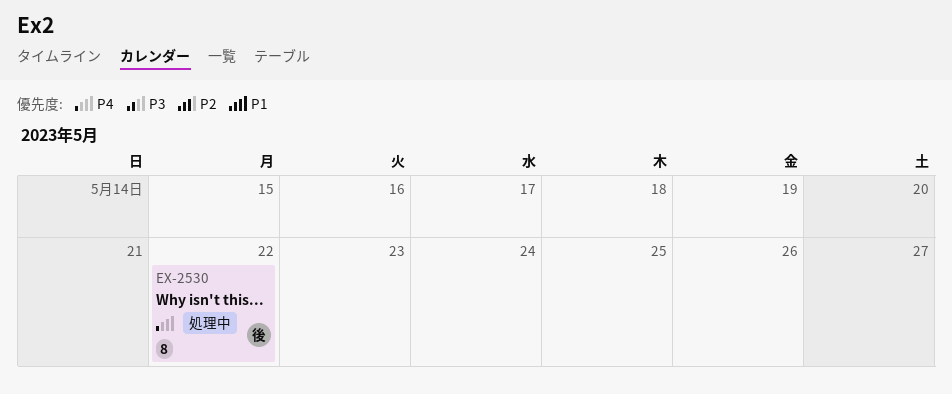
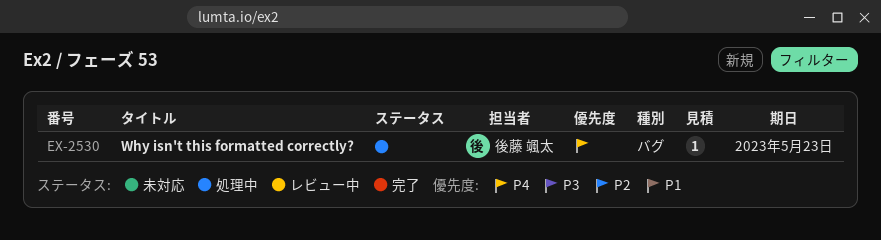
EX-2530, estimate: 8 -> 1
EX-2530, due: May 22 -> May 23

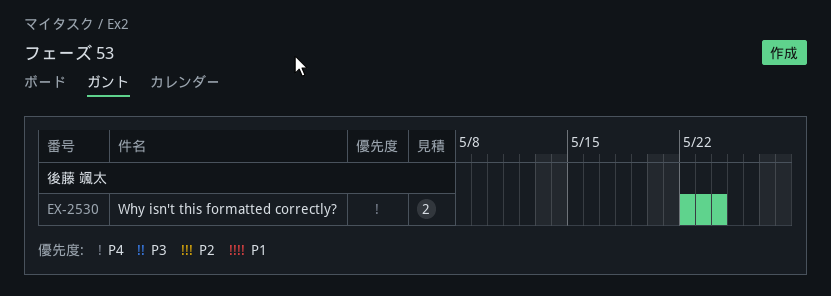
EX-2530, estimate: 1 -> 2
EX-2530, due: May 23 -> May 24

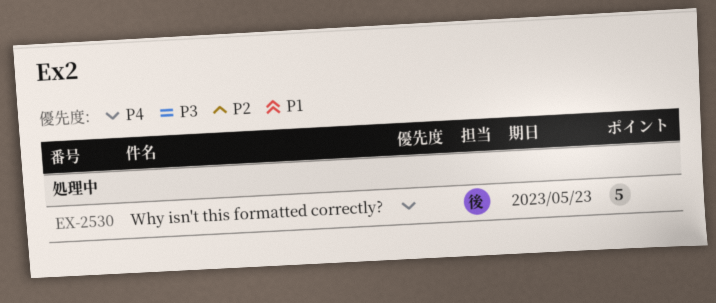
EX-2530, estimate: 2 -> 5
EX-2530, due: May 24 -> May 23

